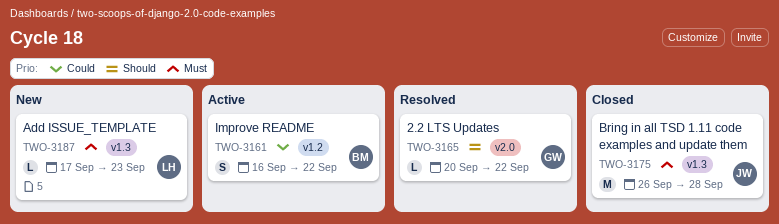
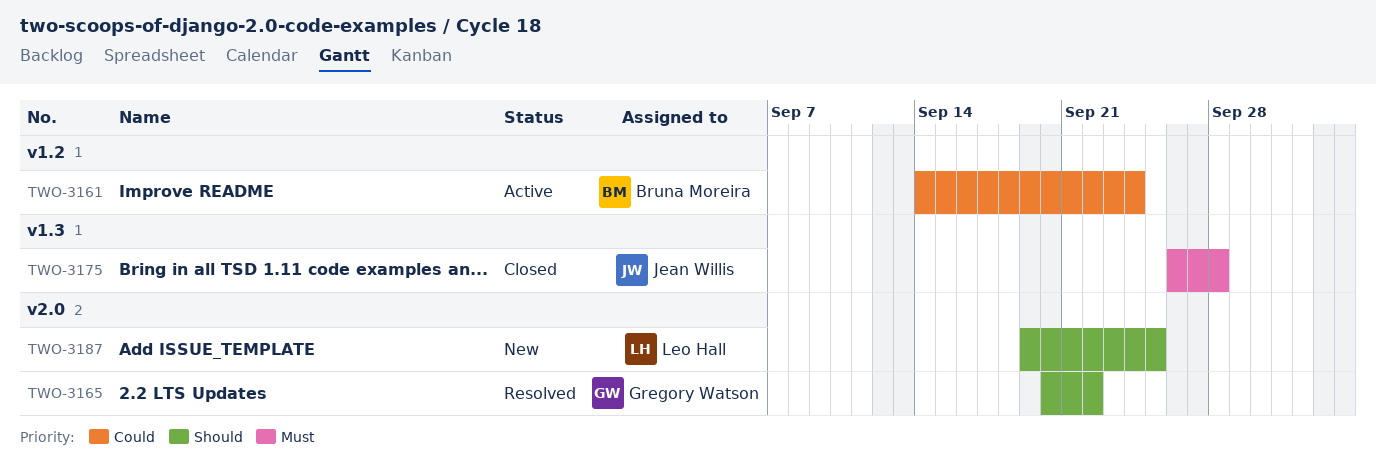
TWO-3161, start: Sep 16 -> Sep 14
TWO-3161, due: Sep 22 -> Sep 24
TWO-3187, priority: Must -> Should
TWO-3187, label: v1.3 -> v2.0
TWO-3187, start: Sep 17 -> Sep 19
TWO-3187, due: Sep 23 -> Sep 25

